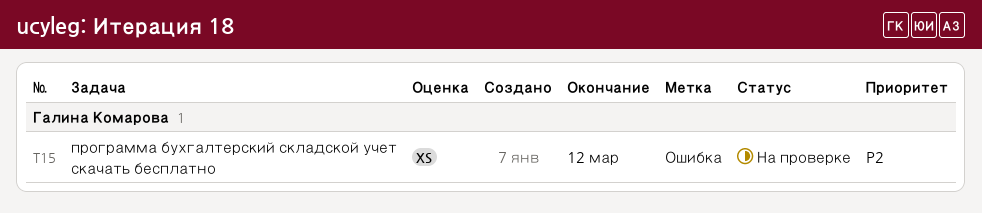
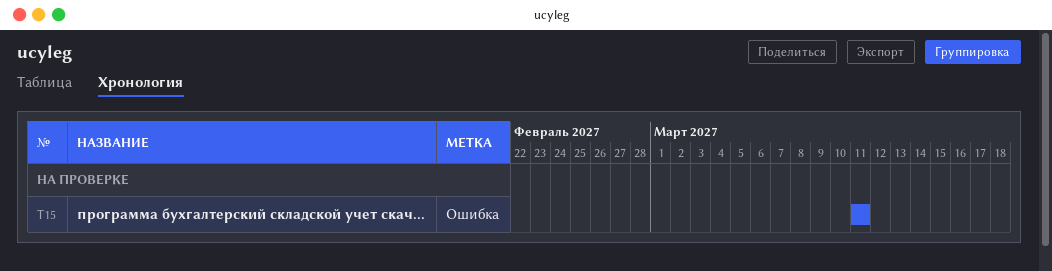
T15, due: Mar 12 -> Mar 11

